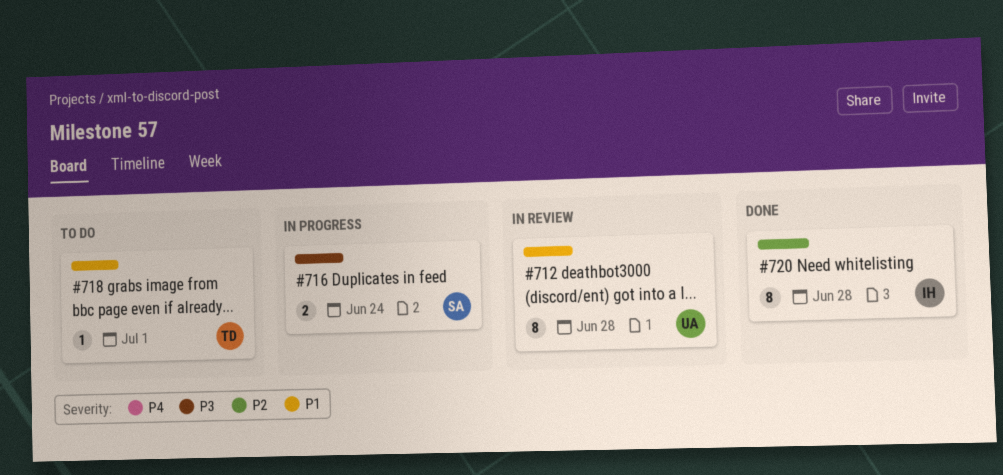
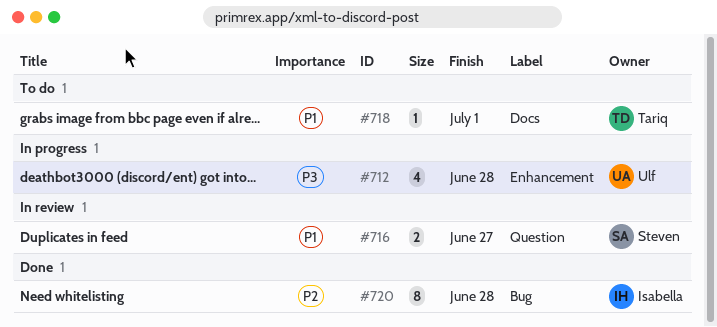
#712, status: In review -> In progress
#712, priority: P1 -> P3
#712, estimate: 8 -> 4
#716, status: In progress -> In review
#716, priority: P3 -> P1
#716, due: Jun 24 -> Jun 27

